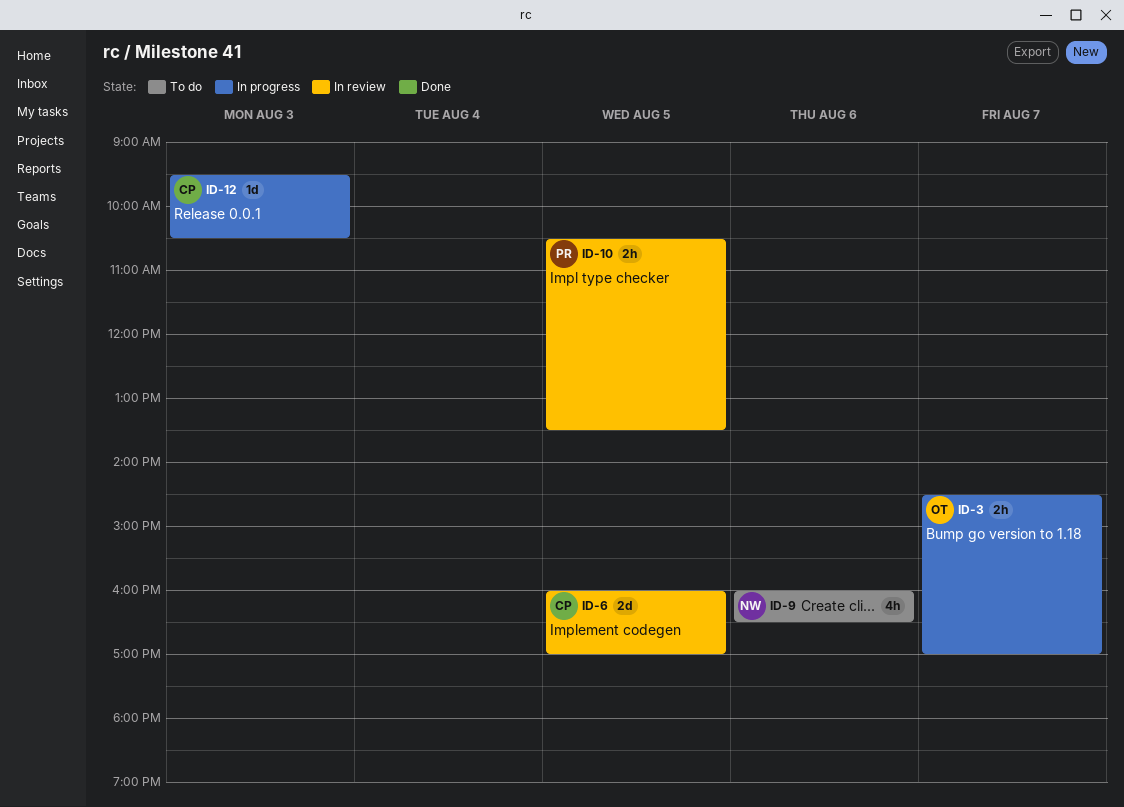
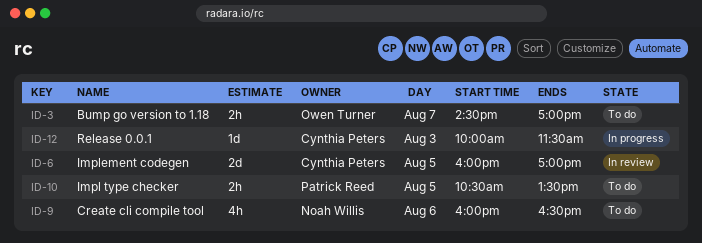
ID-3, status: In progress -> To do
ID-10, status: In review -> To do
ID-12, begins: 09:30 -> 10:00
ID-12, ends: 10:30 -> 11:30

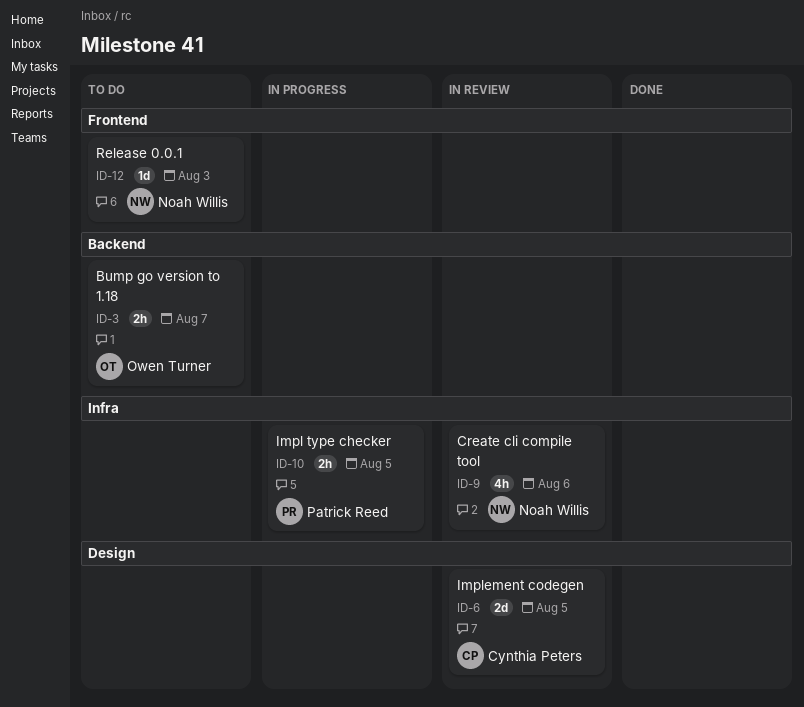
ID-9, status: To do -> In review
ID-10, status: To do -> In progress
ID-12, status: In progress -> To do
ID-12, owner: Cynthia Peters -> Noah Willis

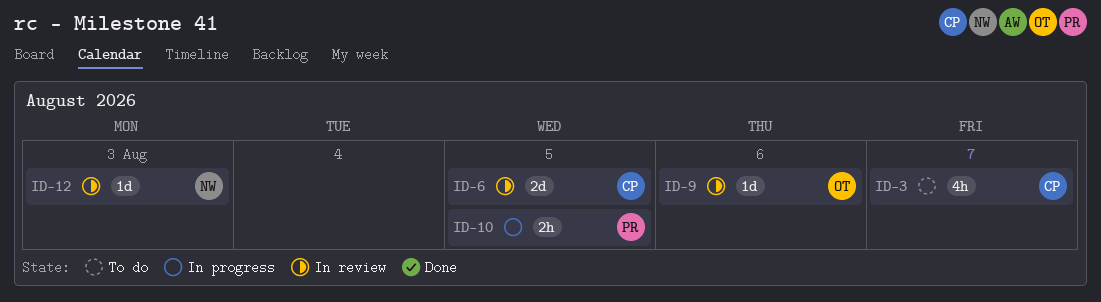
ID-3, owner: Owen Turner -> Cynthia Peters
ID-3, estimate: 2h -> 4h
ID-9, owner: Noah Willis -> Owen Turner
ID-9, estimate: 4h -> 1d
ID-12, status: To do -> In review

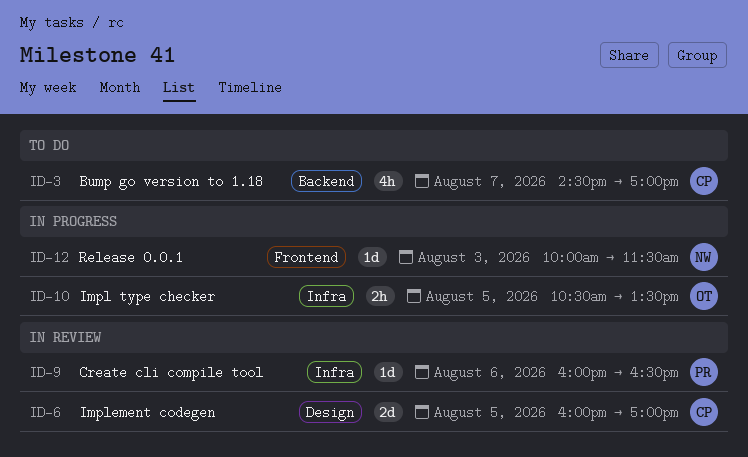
ID-9, owner: OT -> PR
ID-10, owner: PR -> OT
ID-12, status: In review -> In progress

